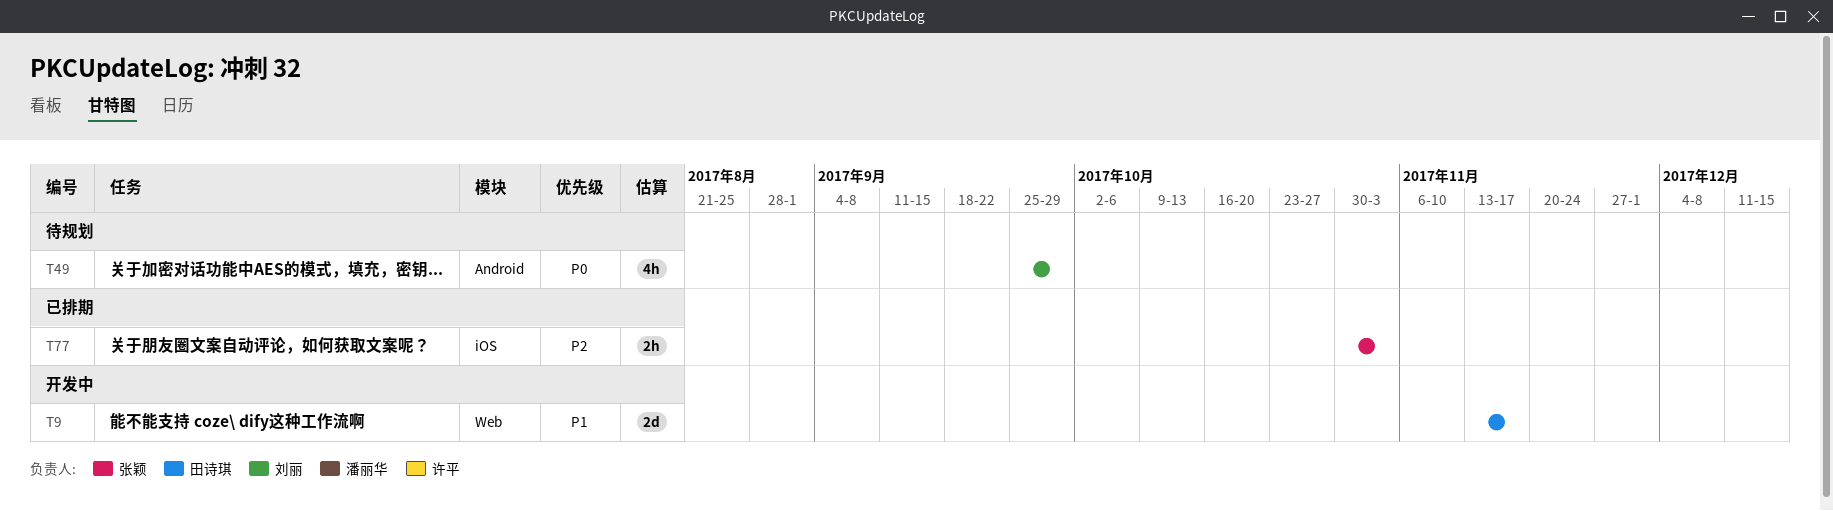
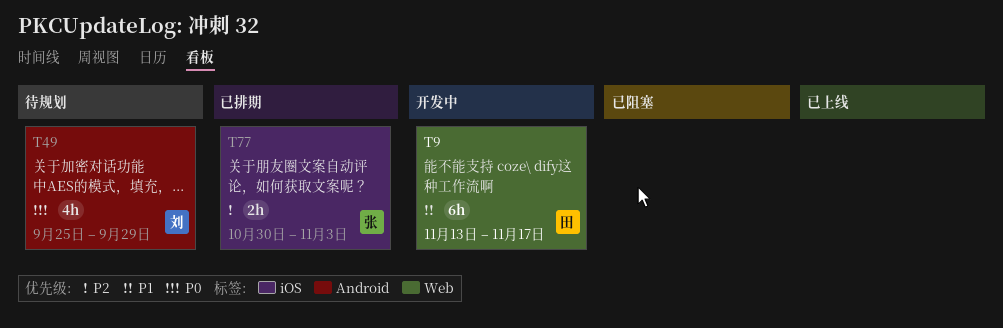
T9, estimate: 2d -> 6h

